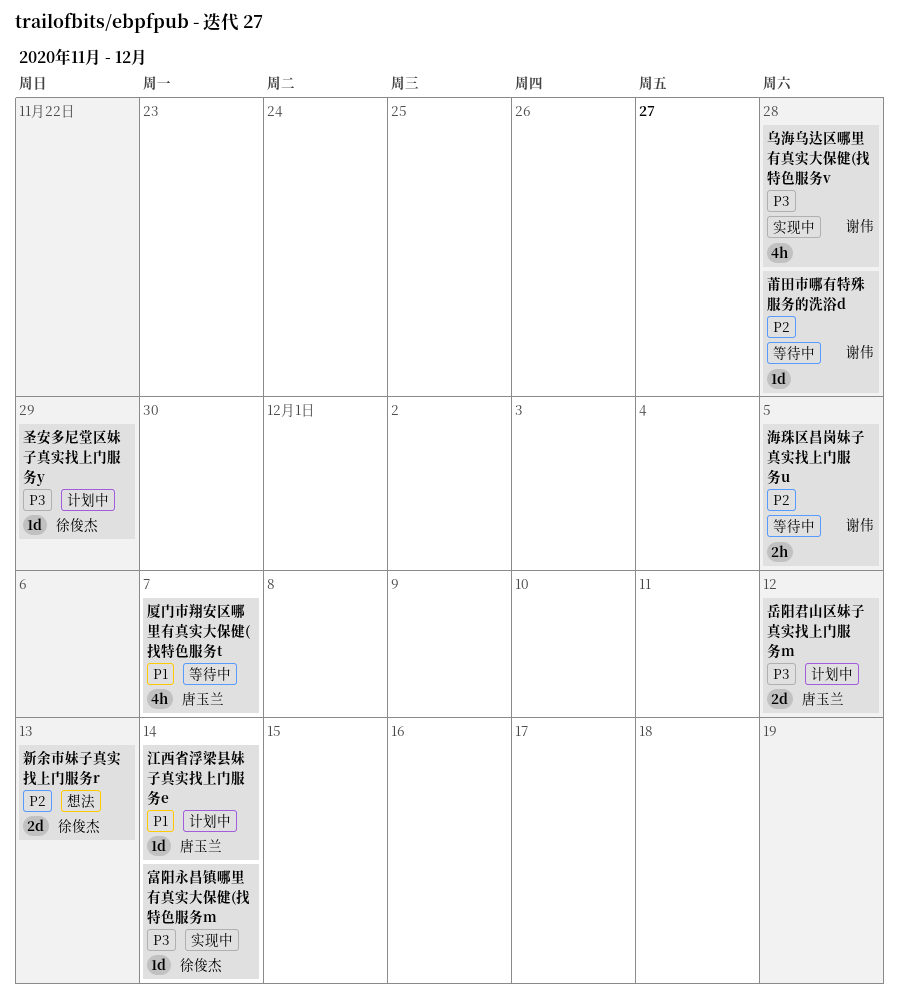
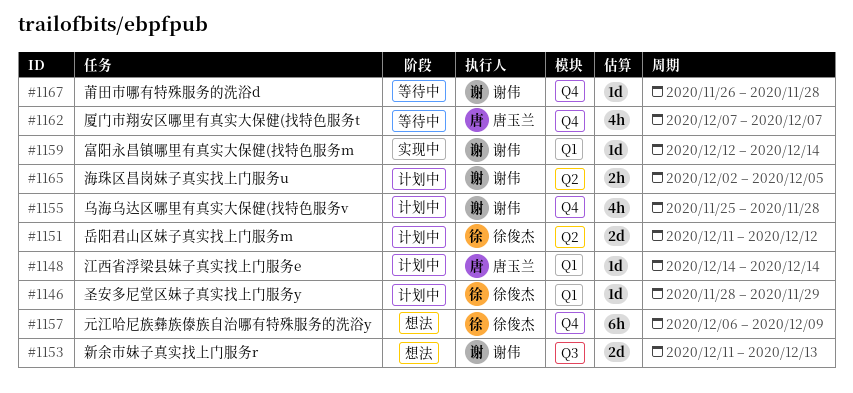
乌海乌达区哪里有真实大保健(找特色服务v, status: 实现中 -> 计划中
元江哈尼族彝族傣族自治哪有特殊服务的洗浴y: none -> present
富阳永昌镇哪里有真实大保健(找特色服务m, owner: 徐俊杰 -> 谢伟
岳阳君山区妹子真实找上门服务m, owner: 唐玉兰 -> 徐俊杰
新余市妹子真实找上门服务r, owner: 徐俊杰 -> 谢伟
海珠区昌岗妹子真实找上门服务u, status: 等待中 -> 计划中

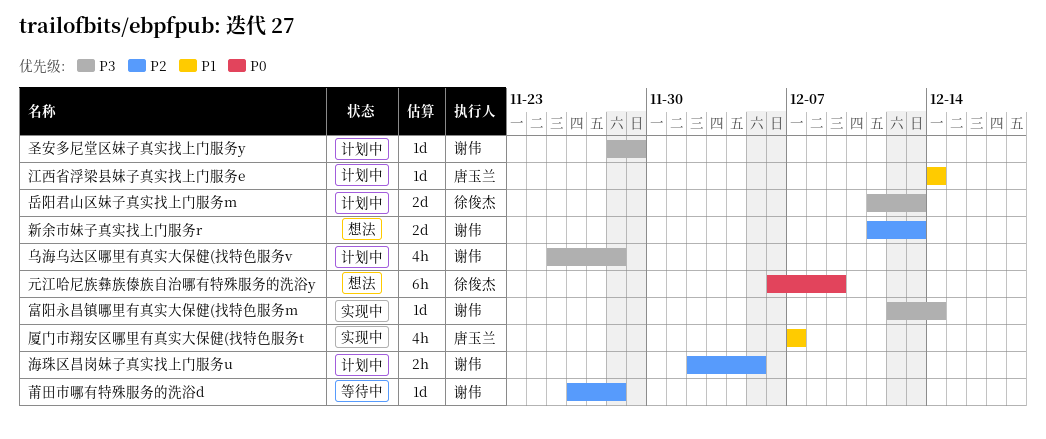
厦门市翔安区哪里有真实大保健(找特色服务t, status: 等待中 -> 实现中
圣安多尼堂区妹子真实找上门服务y, owner: 徐俊杰 -> 谢伟
岳阳君山区妹子真实找上门服务m, due: Dec 12 -> Dec 13

